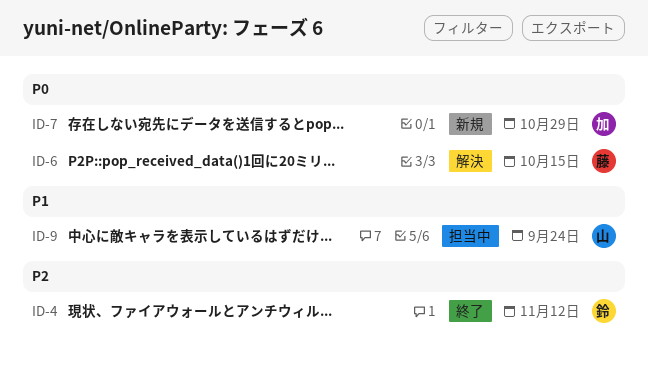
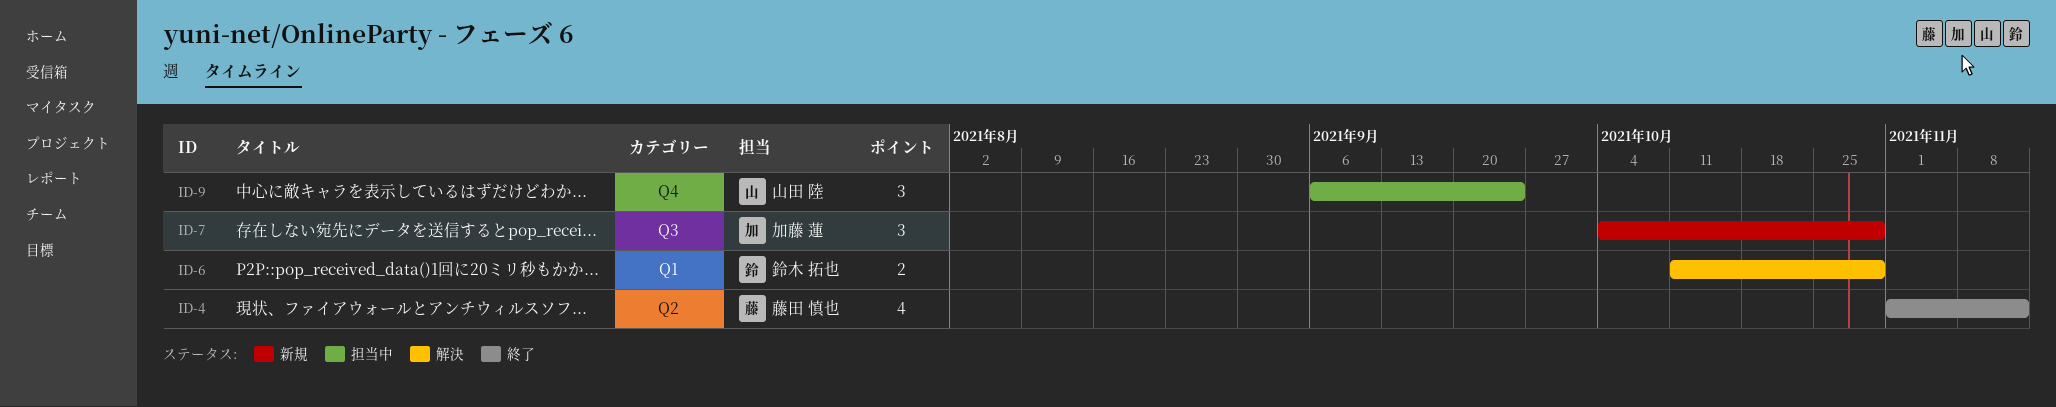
ID-4, owner: 鈴木 拓也 -> 藤田 慎也
ID-6, owner: 藤田 慎也 -> 鈴木 拓也
ID-6, due: Oct 15 -> Oct 29

